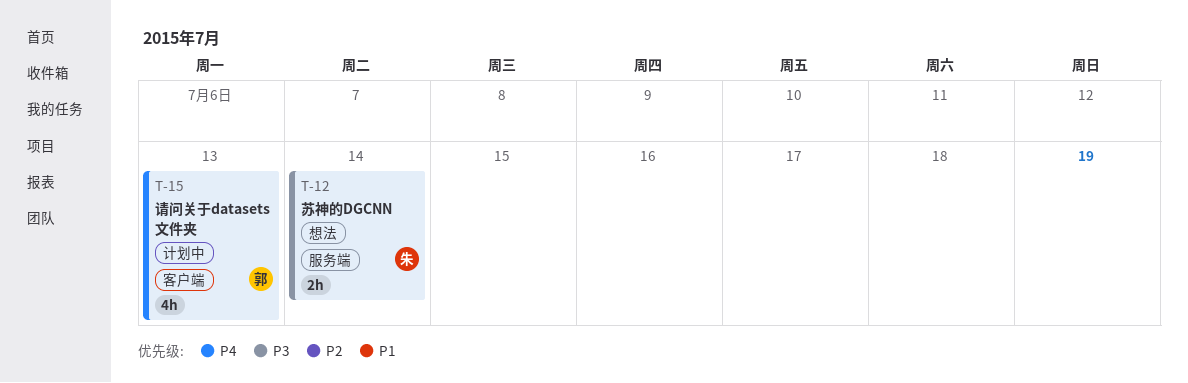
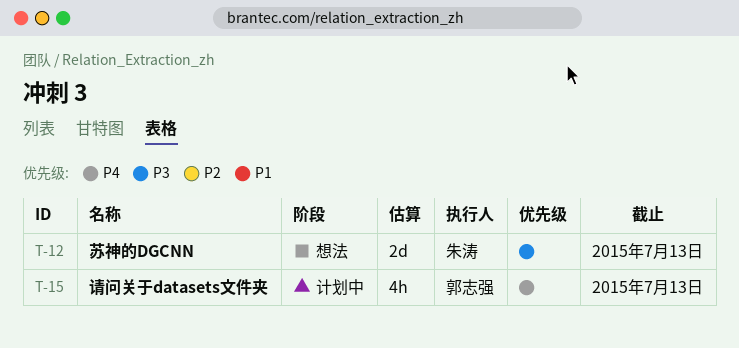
T-12, estimate: 2h -> 2d
T-12, due: Jul 14 -> Jul 13

